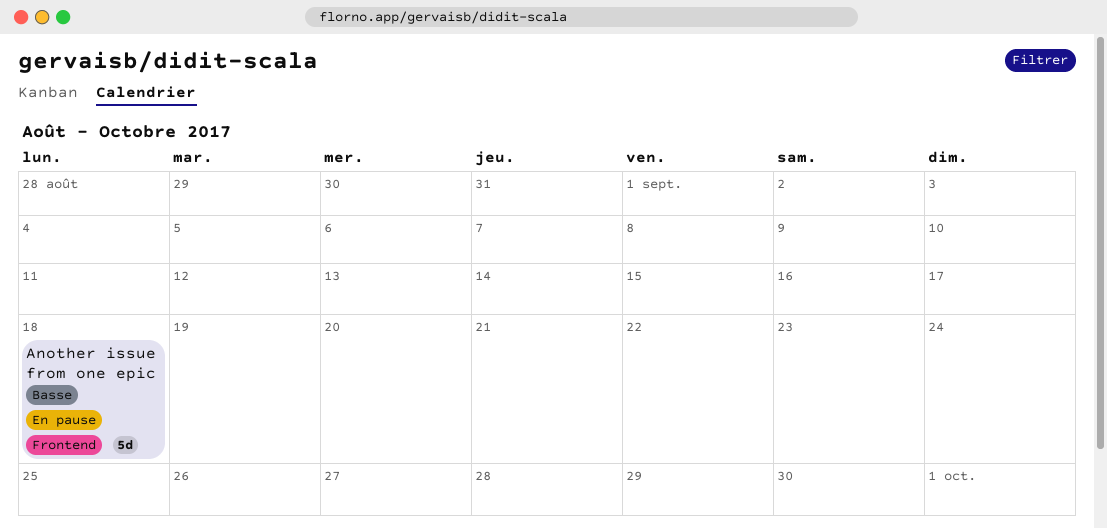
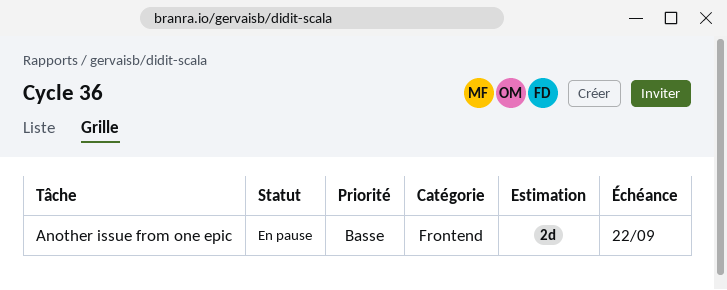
Another issue from one epic, estimate: 5d -> 2d
Another issue from one epic, due: Sep 18 -> Sep 22

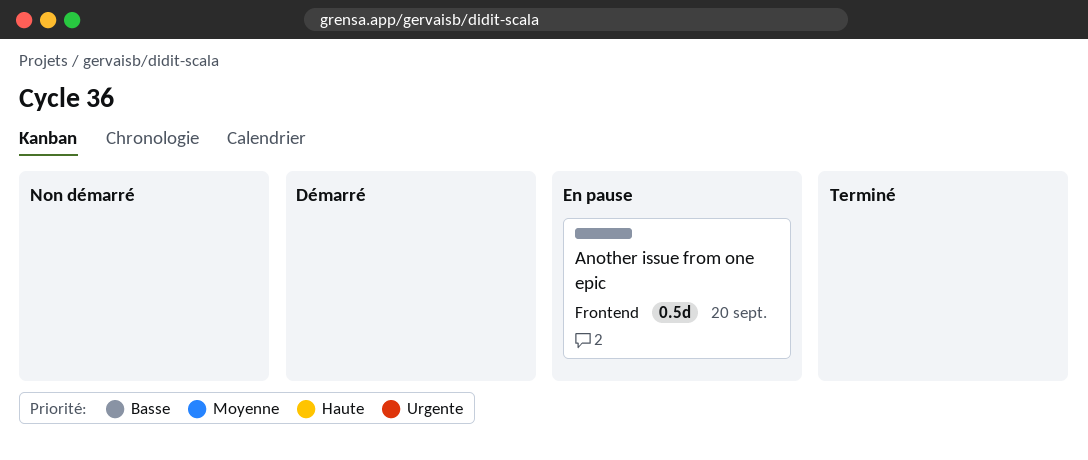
Another issue from one epic, estimate: 2d -> 0.5d
Another issue from one epic, due: Sep 22 -> Sep 20

